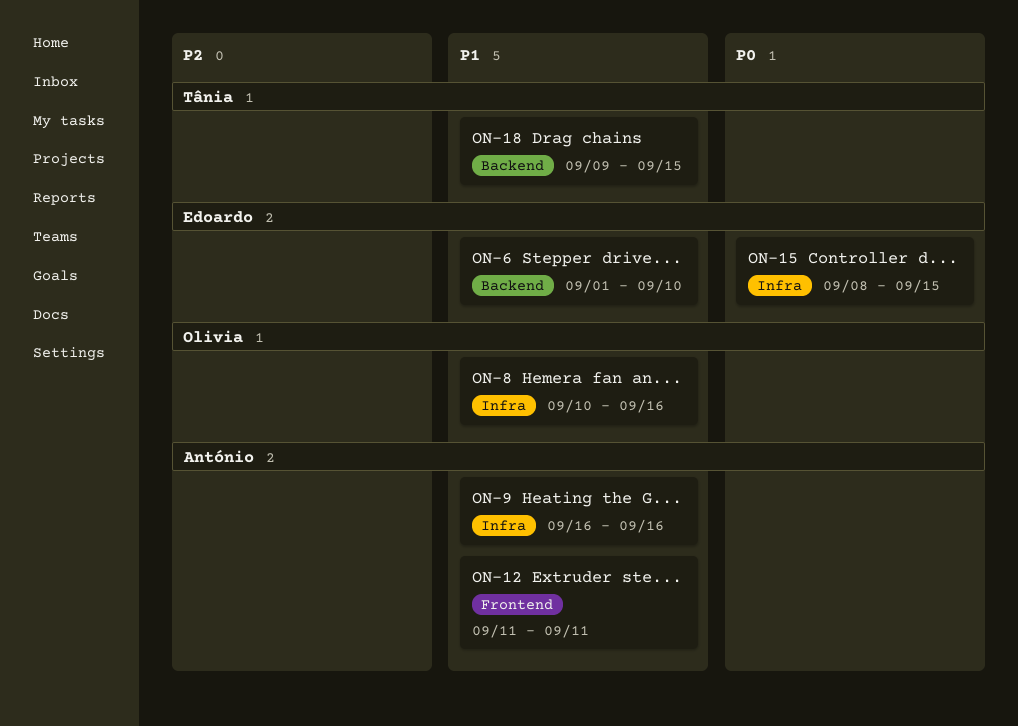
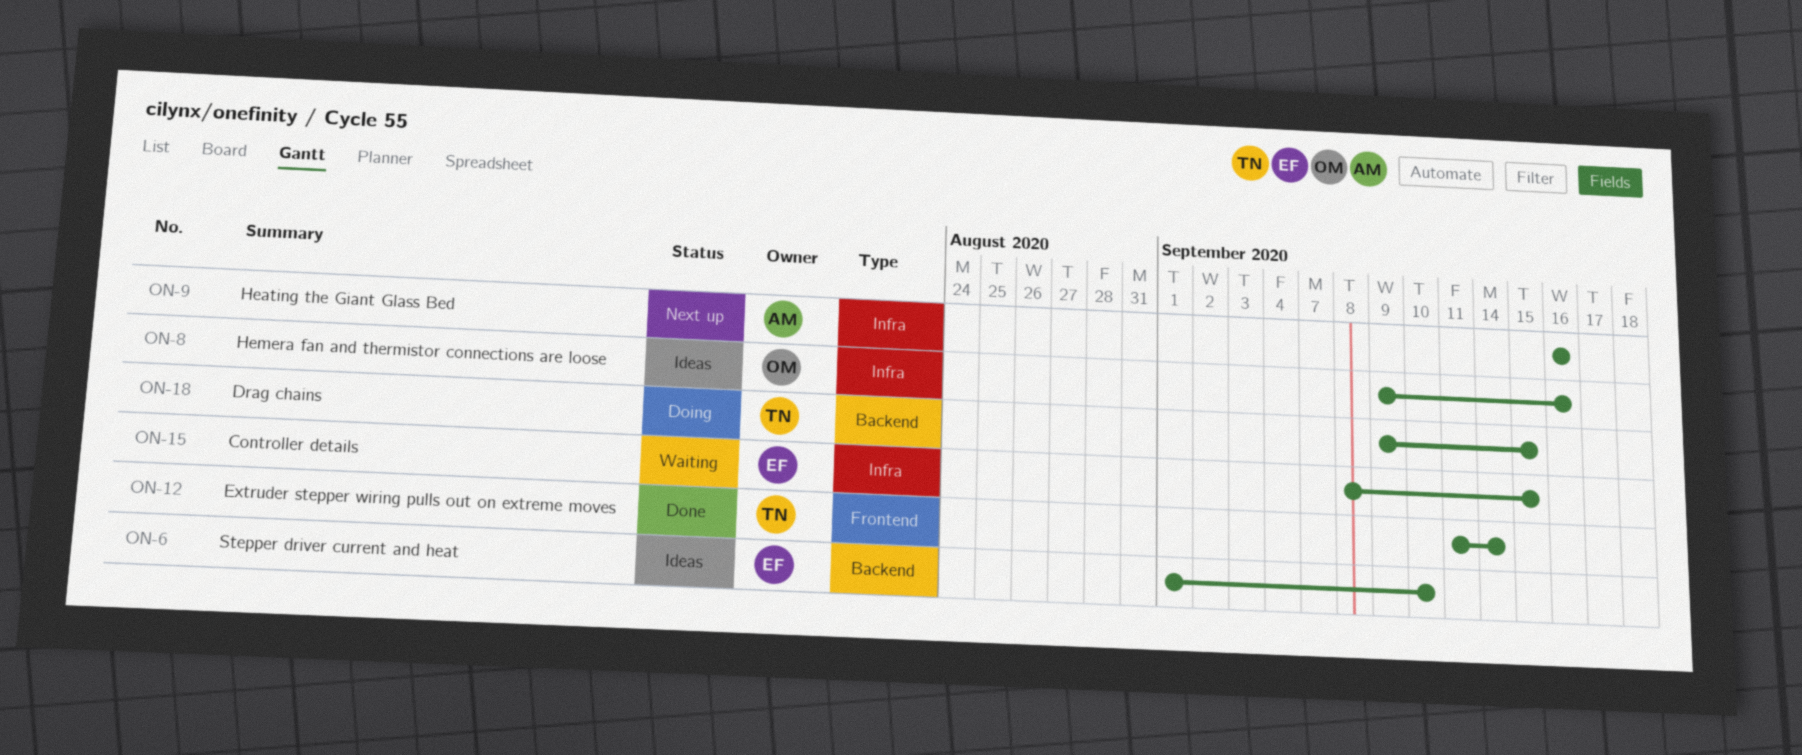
ON-8, start: Sep 10 -> Sep 9
ON-12, owner: António -> Tânia
ON-12, due: Sep 11 -> Sep 14

